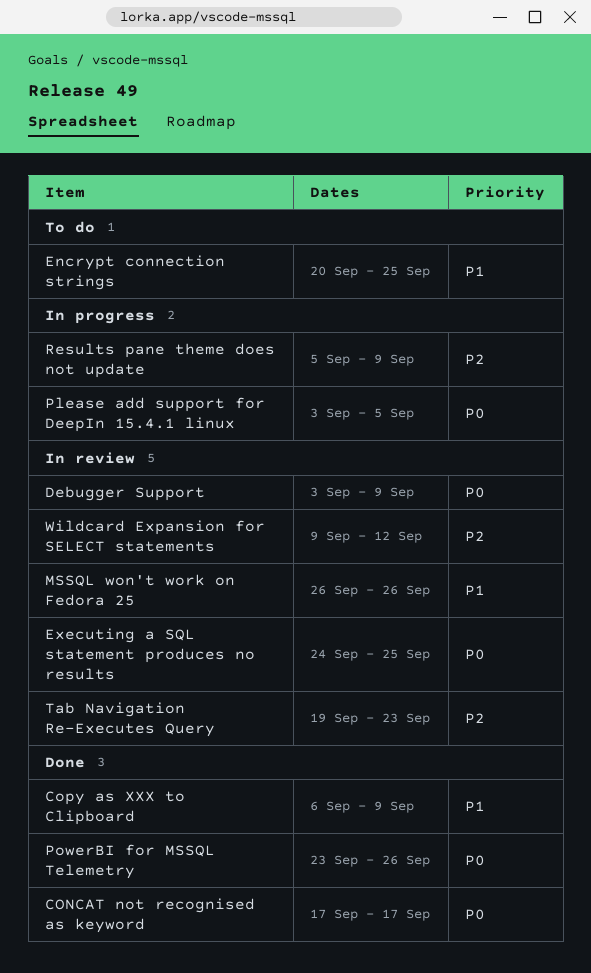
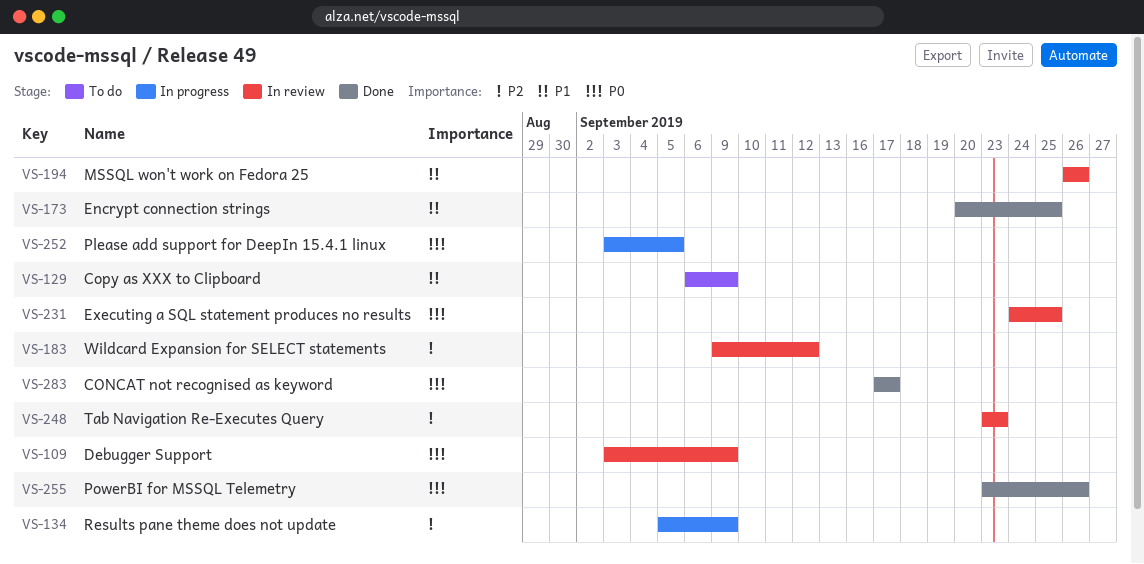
Copy as XXX to Clipboard, status: Done -> To do
Encrypt connection strings, status: To do -> Done
Tab Navigation Re-Executes Query, start: Sep 19 -> Sep 23

